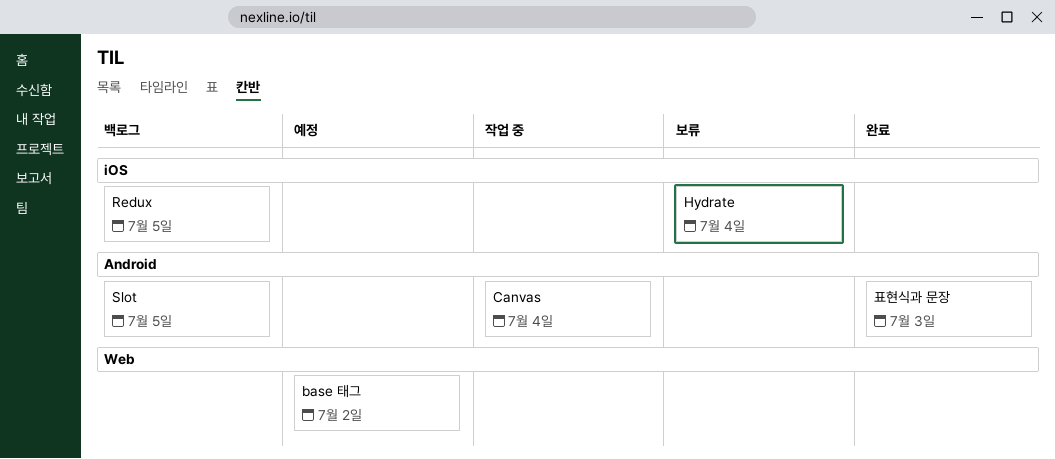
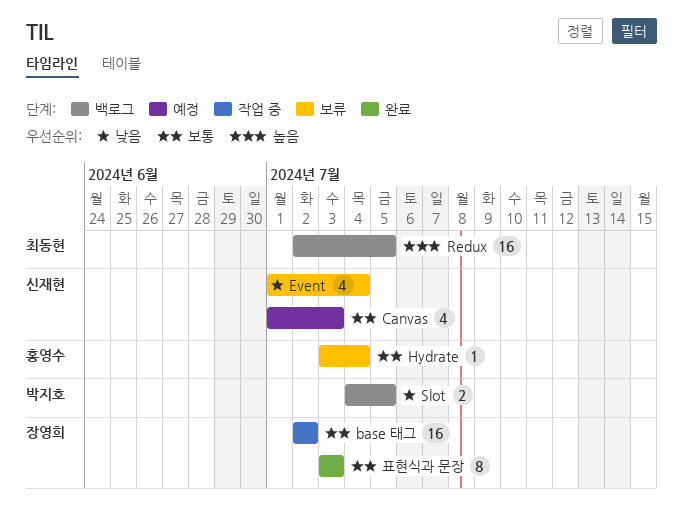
base 태그, status: 예정 -> 작업 중
Canvas, status: 작업 중 -> 예정
Canvas, due: Jul 4 -> Jul 3
Event: none -> present

